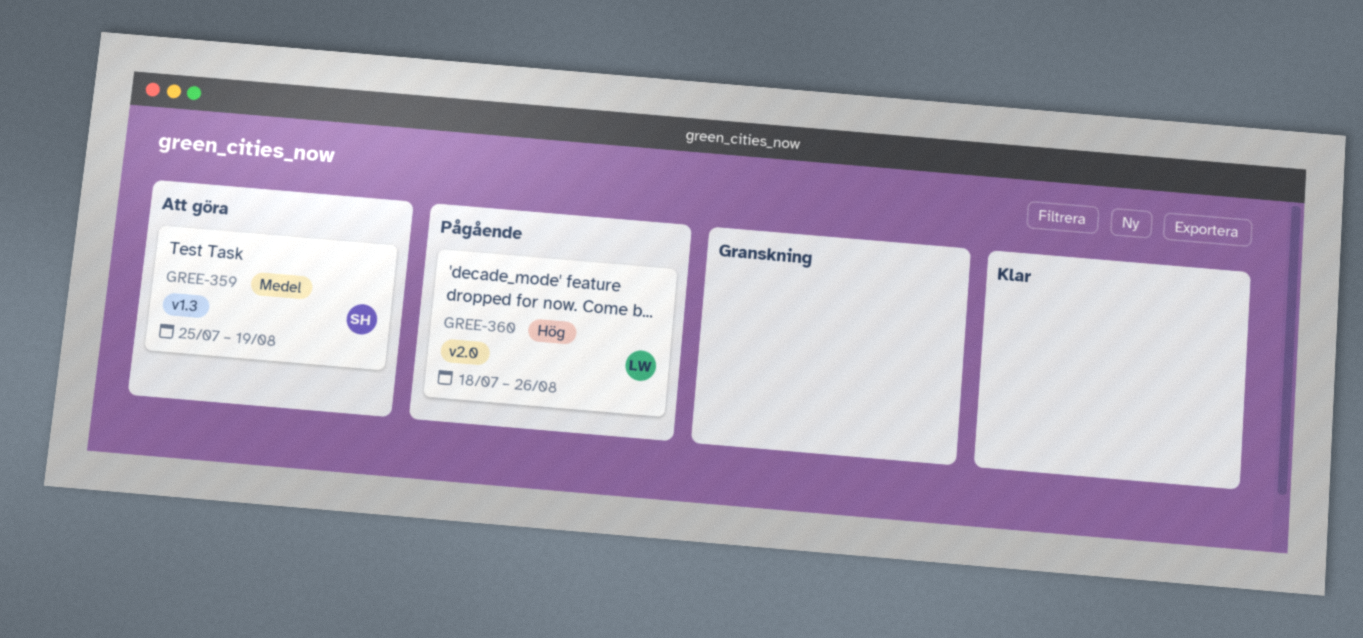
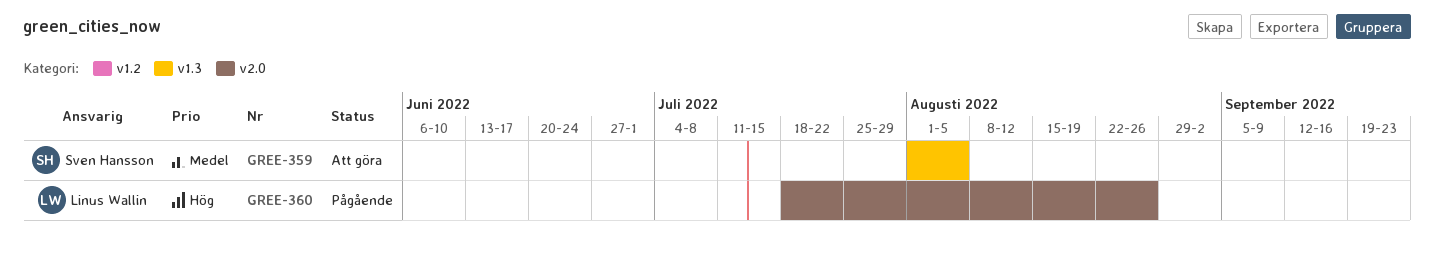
GREE-359, start: Jul 25 -> Aug 1
GREE-359, due: Aug 19 -> Aug 5

